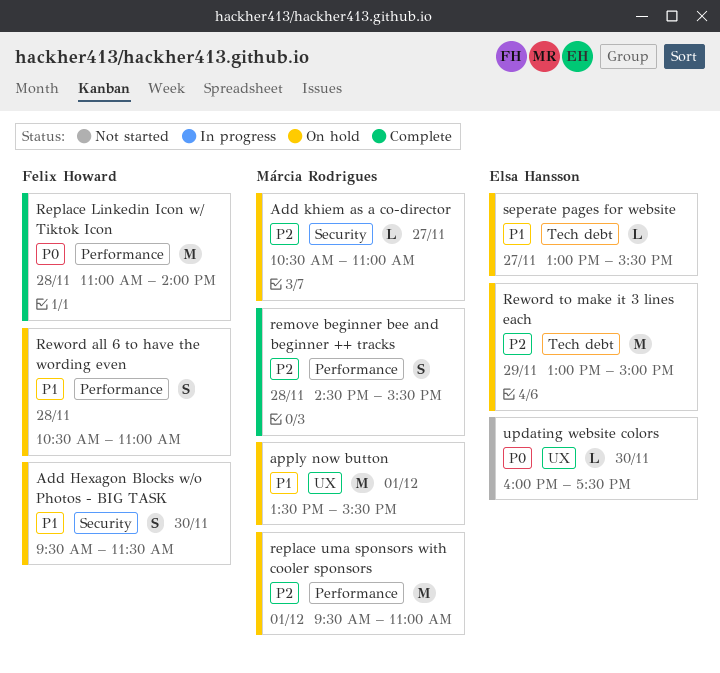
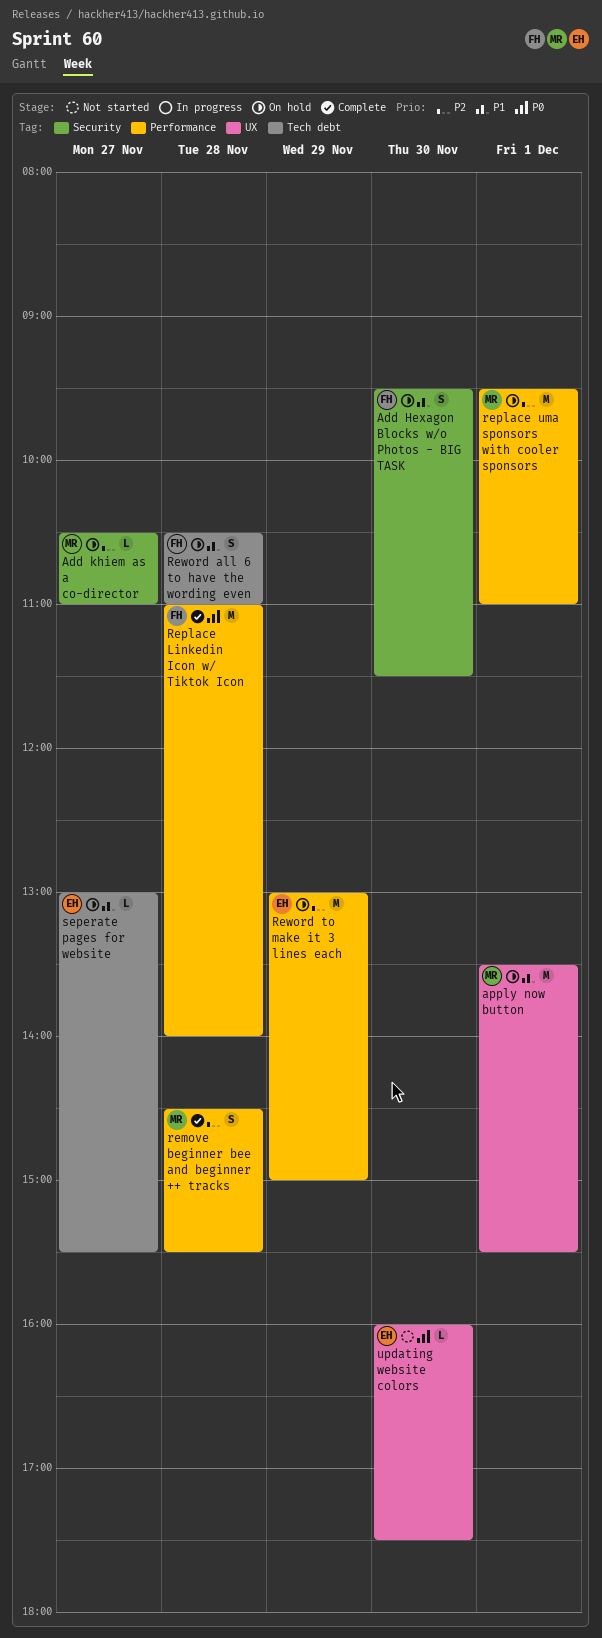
Reword all 6 to have the wording even, label: Performance -> Tech debt
Reword to make it 3 lines each, label: Tech debt -> Performance

